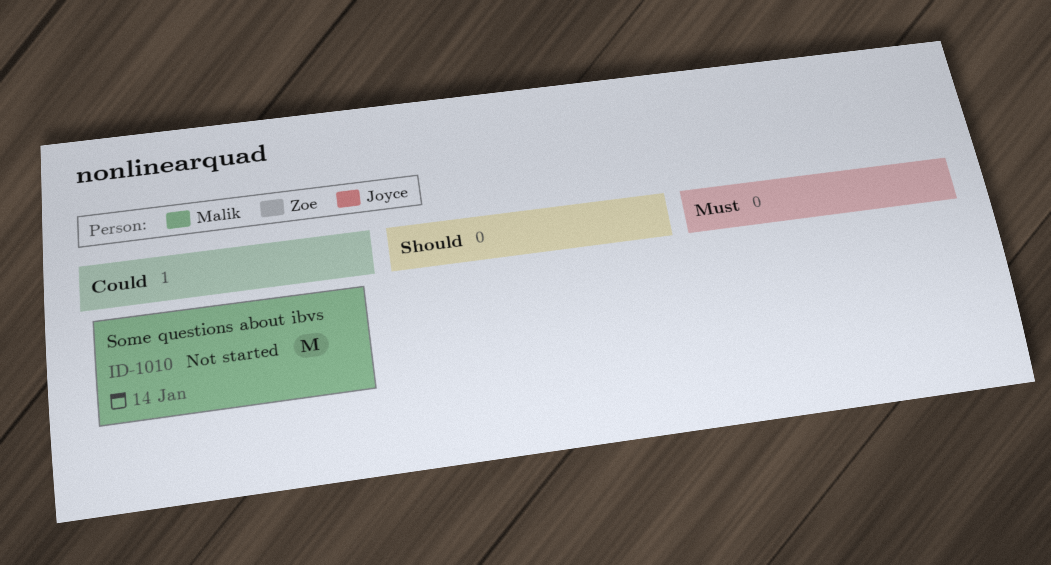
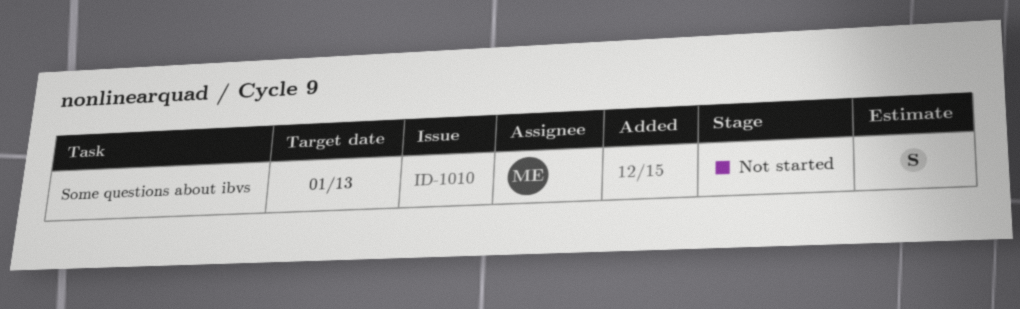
ID-1010, estimate: M -> S
ID-1010, due: Jan 14 -> Jan 13

